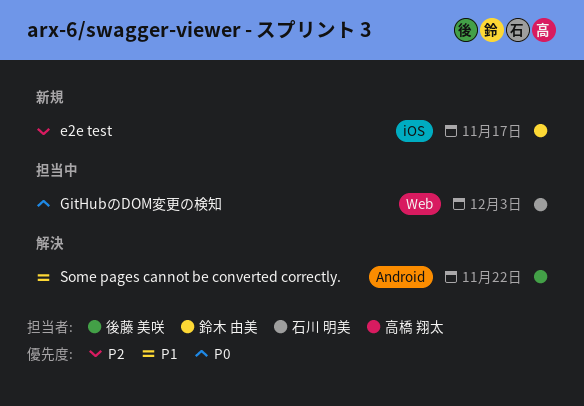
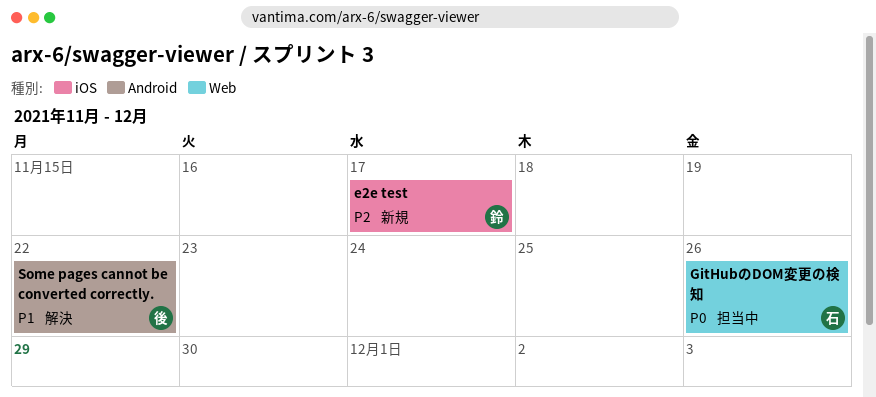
GitHubのDOM変更の検知, due: Dec 3 -> Nov 26

